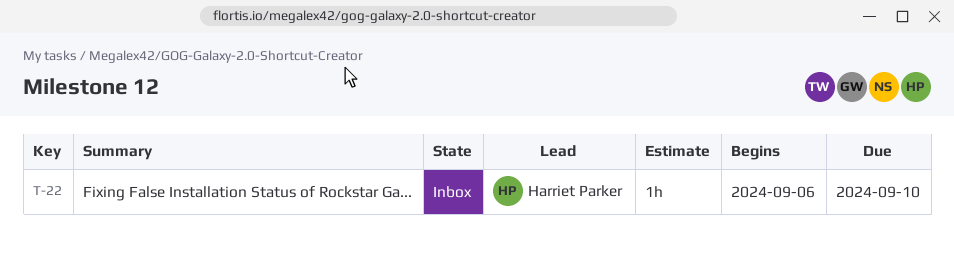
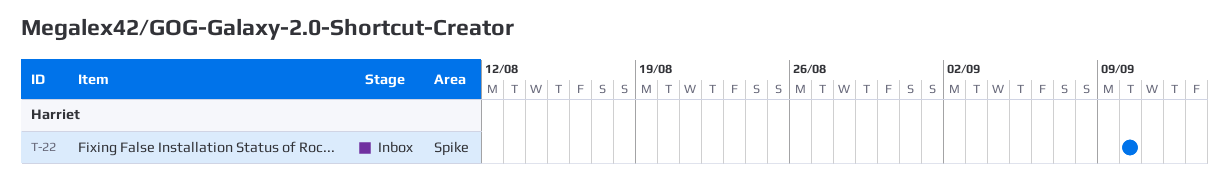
T-22, start: Sep 6 -> Sep 10

